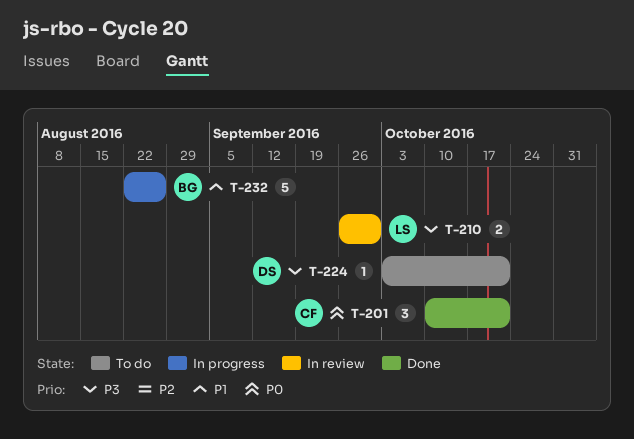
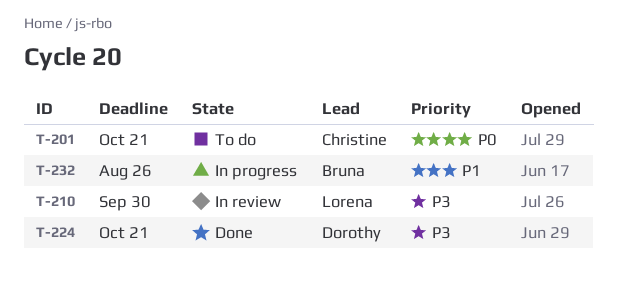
T-201, status: Done -> To do
T-224, status: To do -> Done

